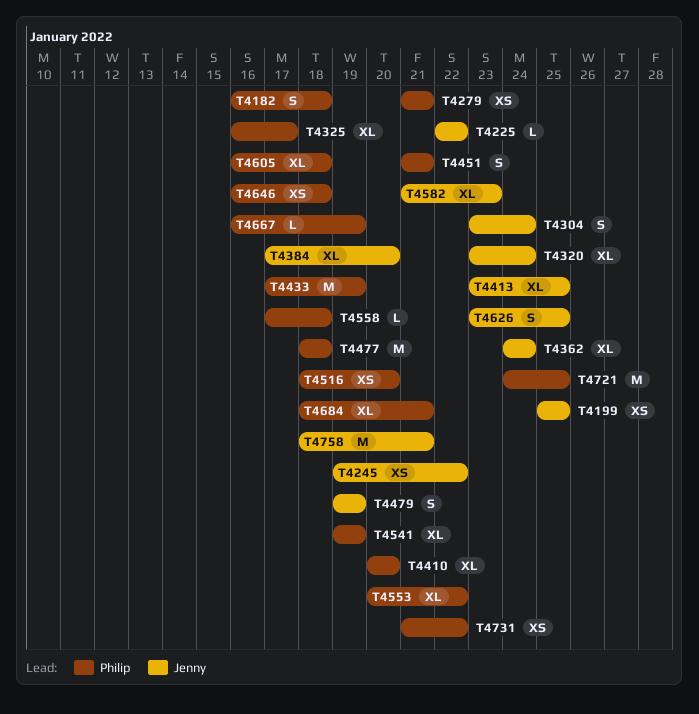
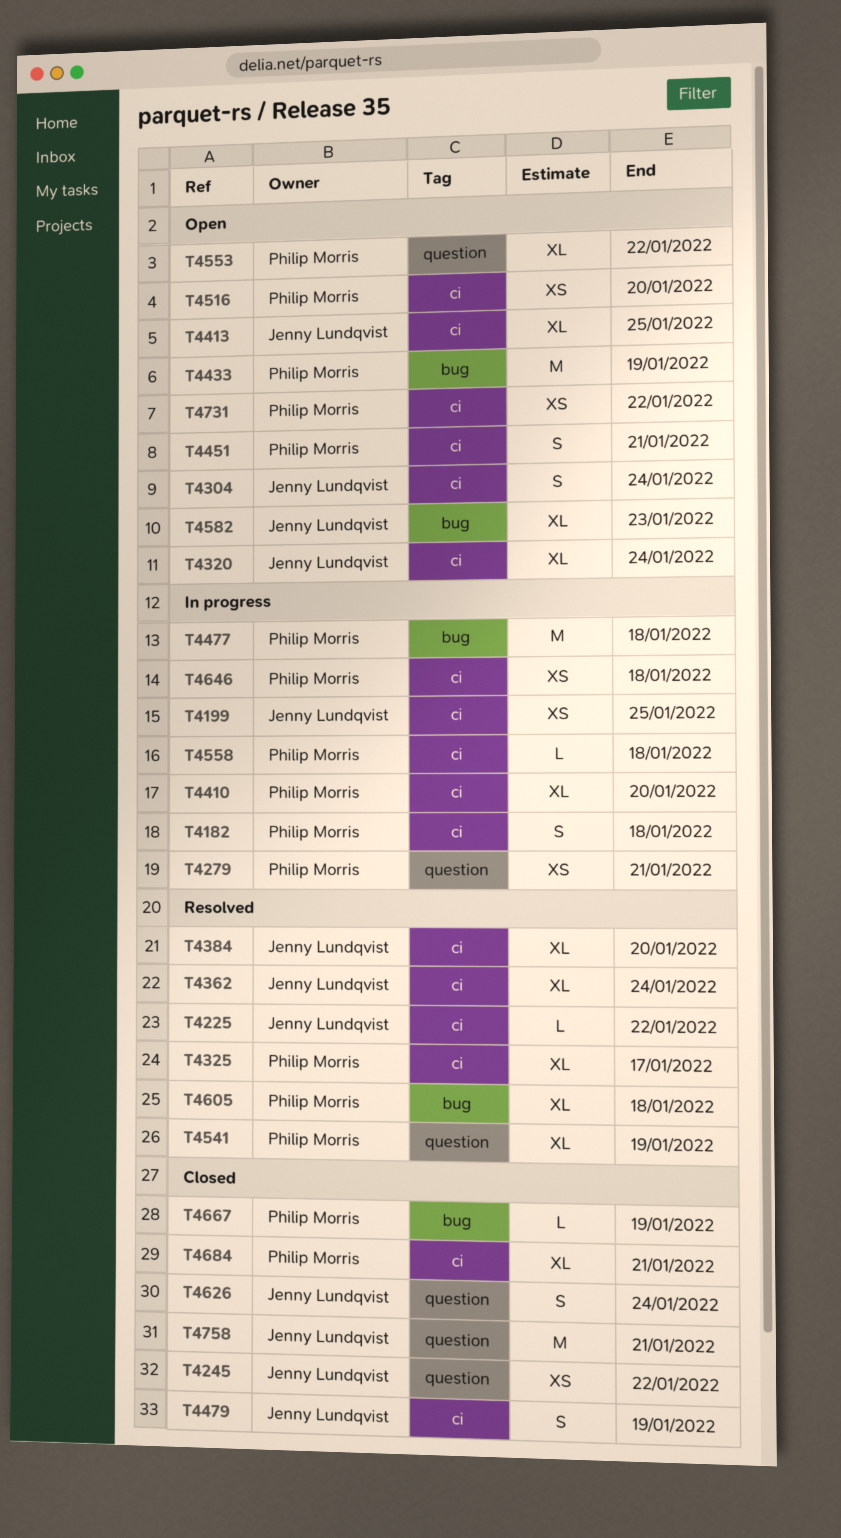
T4626, due: Jan 25 -> Jan 24
T4721: present -> none

